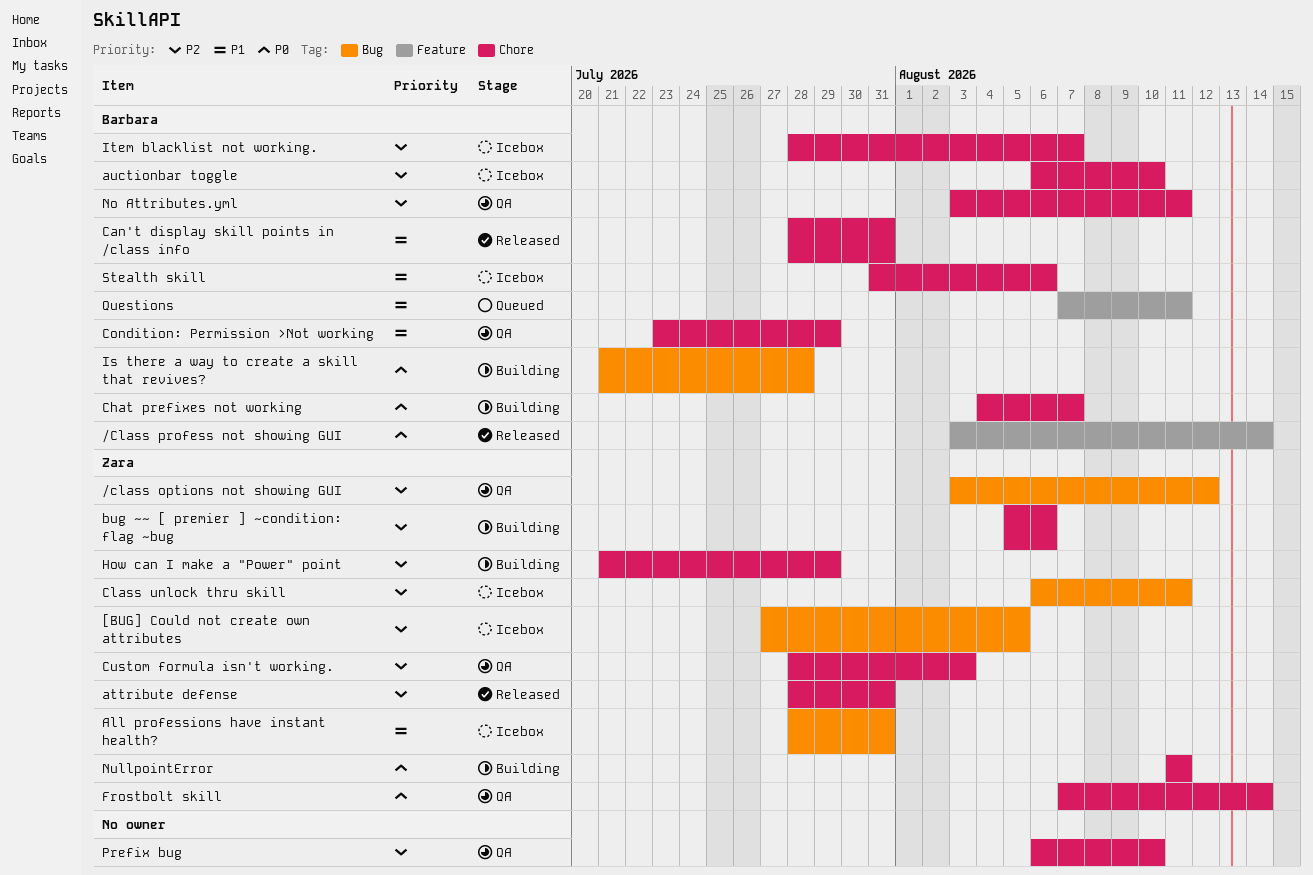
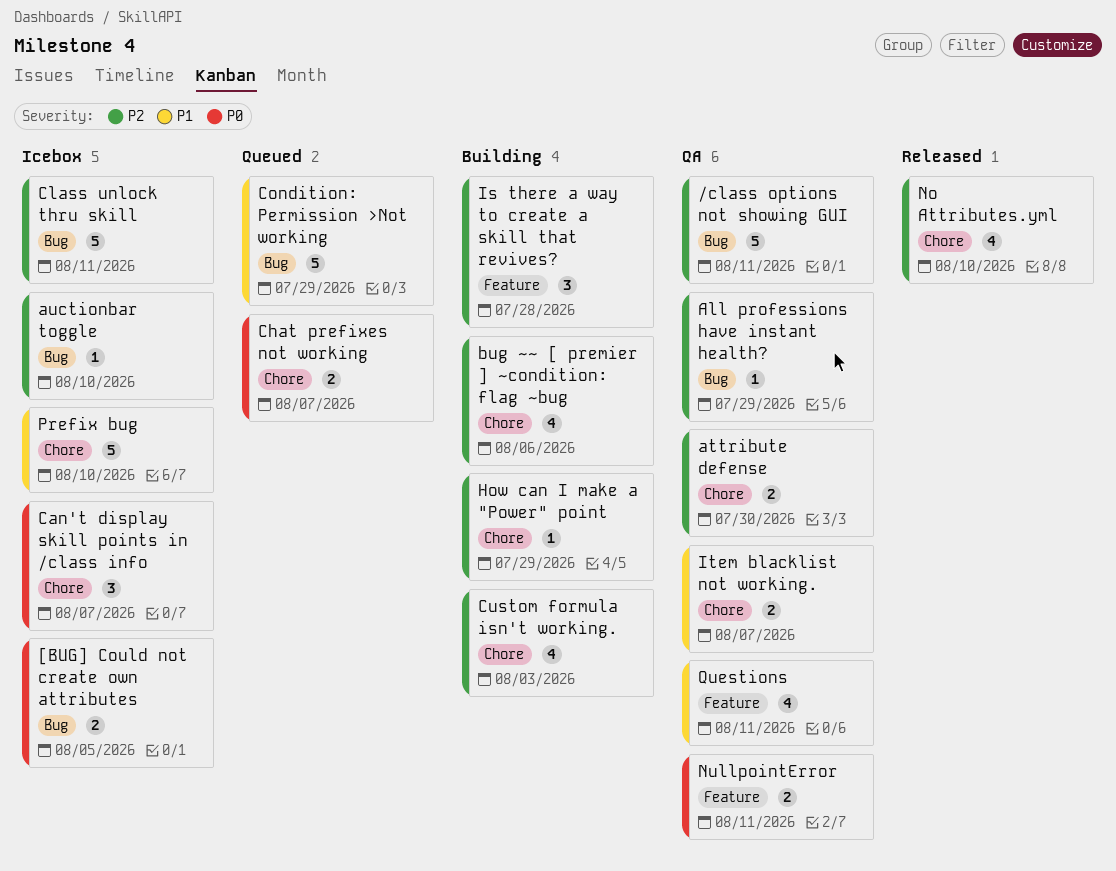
/class options not showing GUI, due: Aug 12 -> Aug 11
/Class profess not showing GUI: present -> none
[BUG] Could not create own attributes, priority: P2 -> P0
All professions have instant health?, status: Icebox -> QA
All professions have instant health?, priority: P1 -> P2
All professions have instant health?, due: Jul 31 -> Jul 29
attribute defense, status: Released -> QA
attribute defense, due: Jul 31 -> Jul 30
auctionbar toggle, label: Chore -> Bug
Can't display skill points in /class info, status: Released -> Icebox
Can't display skill points in /class info, priority: P1 -> P0
Can't display skill points in /class info, due: Jul 31 -> Aug 7
Chat prefixes not working, status: Building -> Queued
Condition: Permission >Not working, status: QA -> Queued
Condition: Permission >Not working, label: Chore -> Bug
Custom formula isn't working., status: QA -> Building
Frostbolt skill: present -> none
Is there a way to create a skill that revives?, priority: P0 -> P2
Is there a way to create a skill that revives?, label: Bug -> Feature
Item blacklist not working., status: Icebox -> QA
Item blacklist not working., priority: P2 -> P1
No Attributes.yml, status: QA -> Released
No Attributes.yml, due: Aug 11 -> Aug 10
NullpointError, status: Building -> QA
NullpointError, label: Chore -> Feature
Prefix bug, status: QA -> Icebox
Prefix bug, priority: P2 -> P1
Questions, status: Queued -> QA
Stealth skill: present -> none

